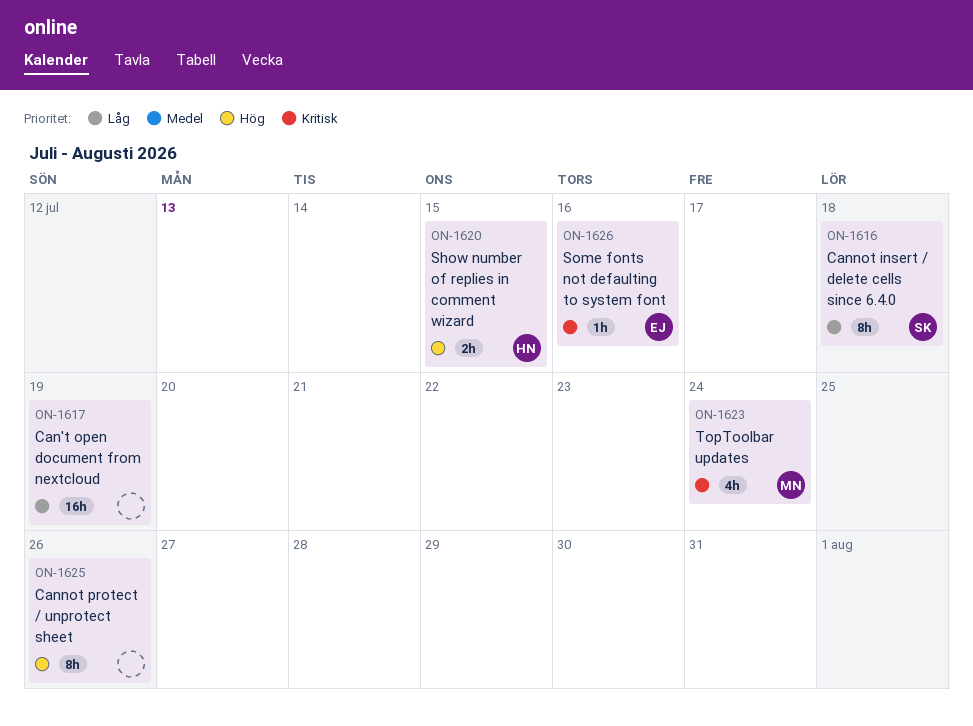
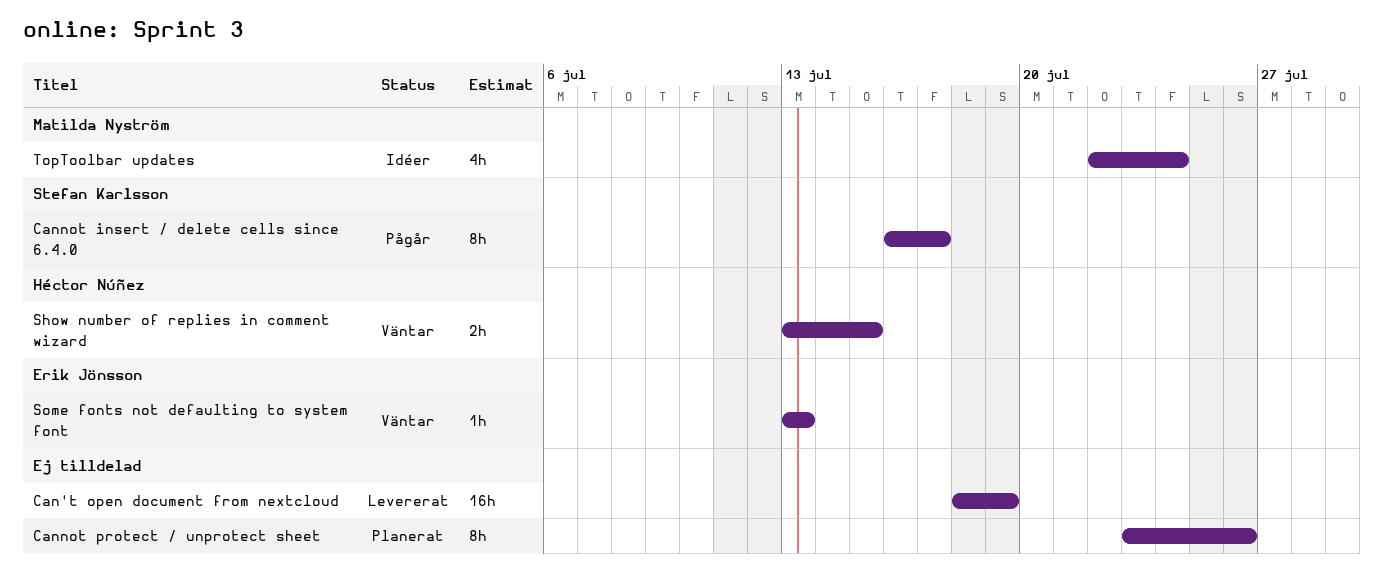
Cannot insert / delete cells since 6.4.0, due: Jul 18 -> Jul 17
Some fonts not defaulting to system font, due: Jul 16 -> Jul 13

